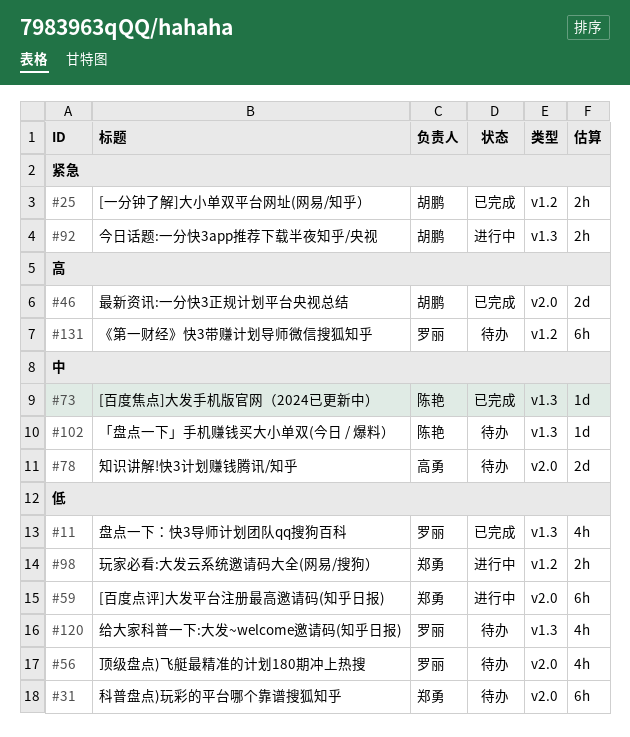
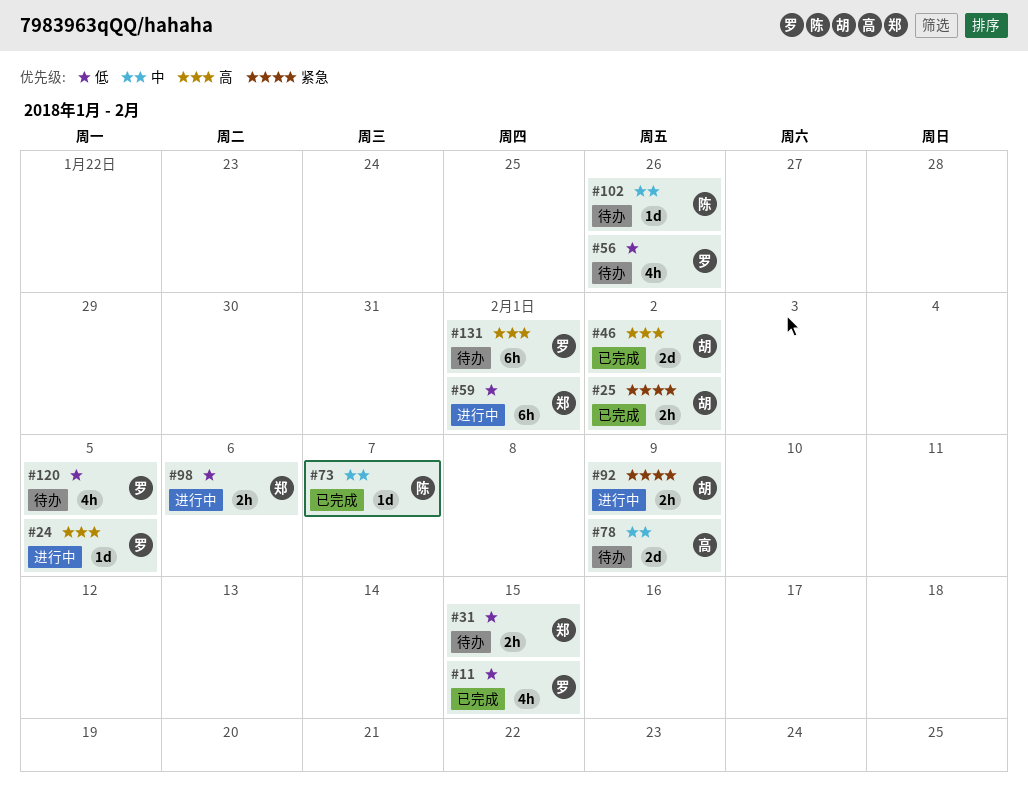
#24: none -> present
#31, estimate: 6h -> 2h

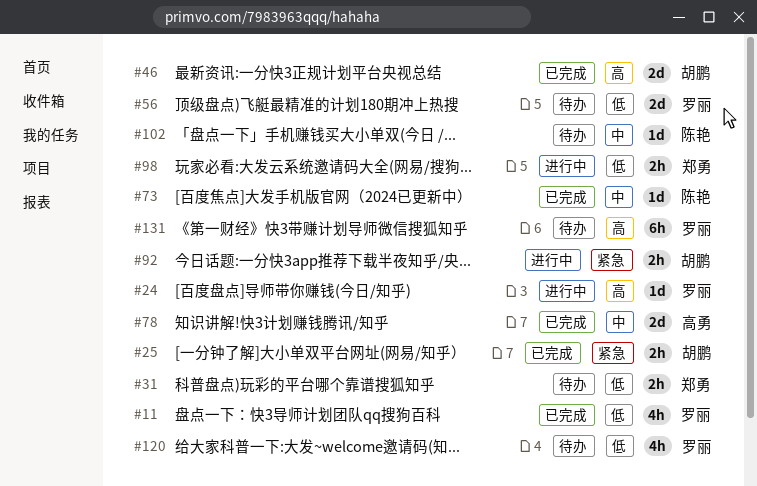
#56, estimate: 4h -> 2d
#59: present -> none
#78, status: 待办 -> 已完成

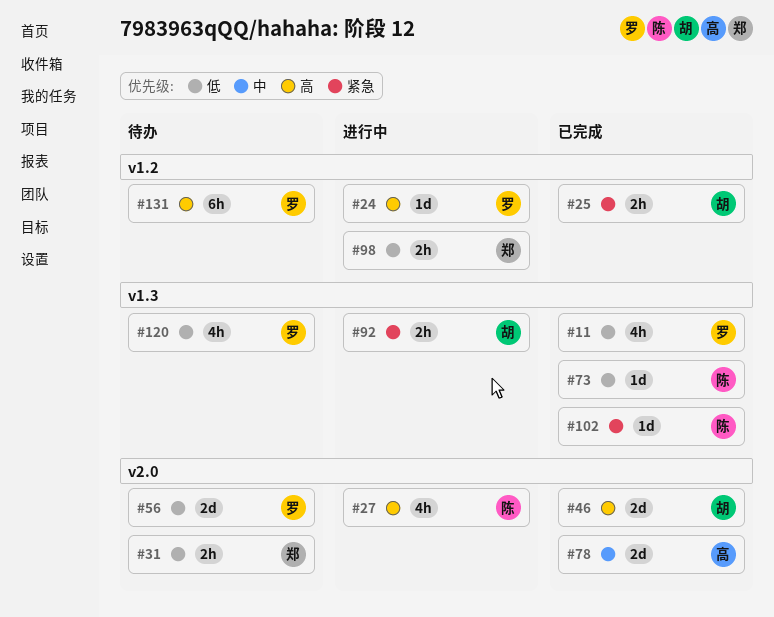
#27: none -> present
#73, priority: 中 -> 低
#102, status: 待办 -> 已完成
#102, priority: 中 -> 紧急

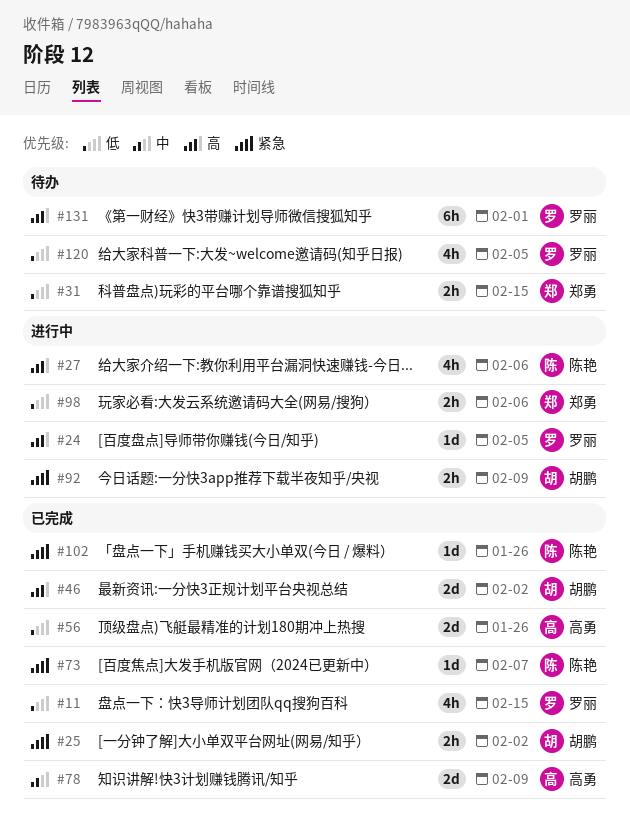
#56, status: 待办 -> 已完成
#56, owner: 罗丽 -> 高勇
#73, priority: 低 -> 紧急

